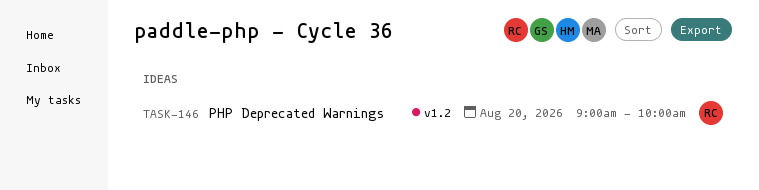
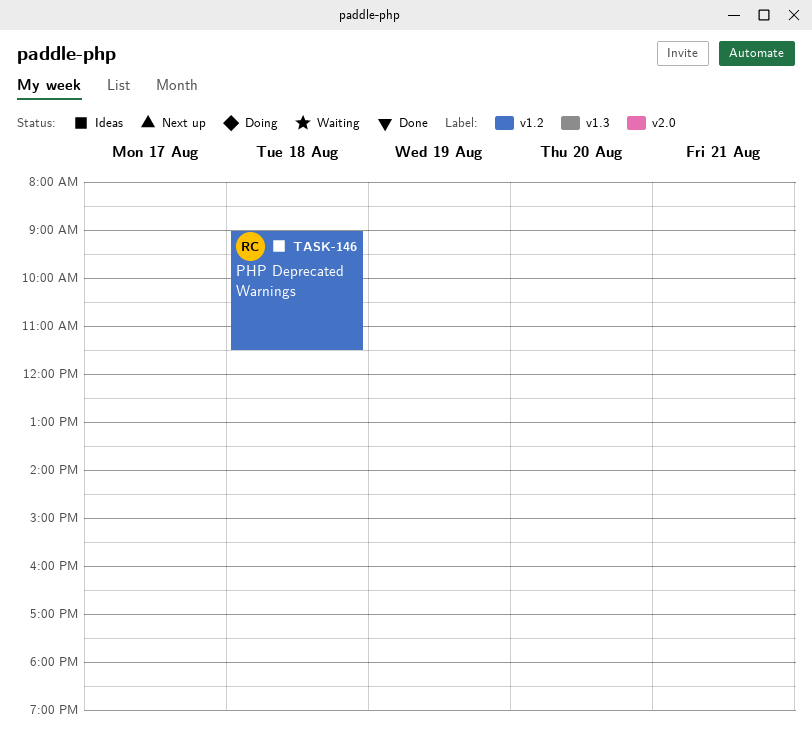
TASK-146, day: Aug 20 -> Aug 18
TASK-146, ends: 10:00 -> 11:30

